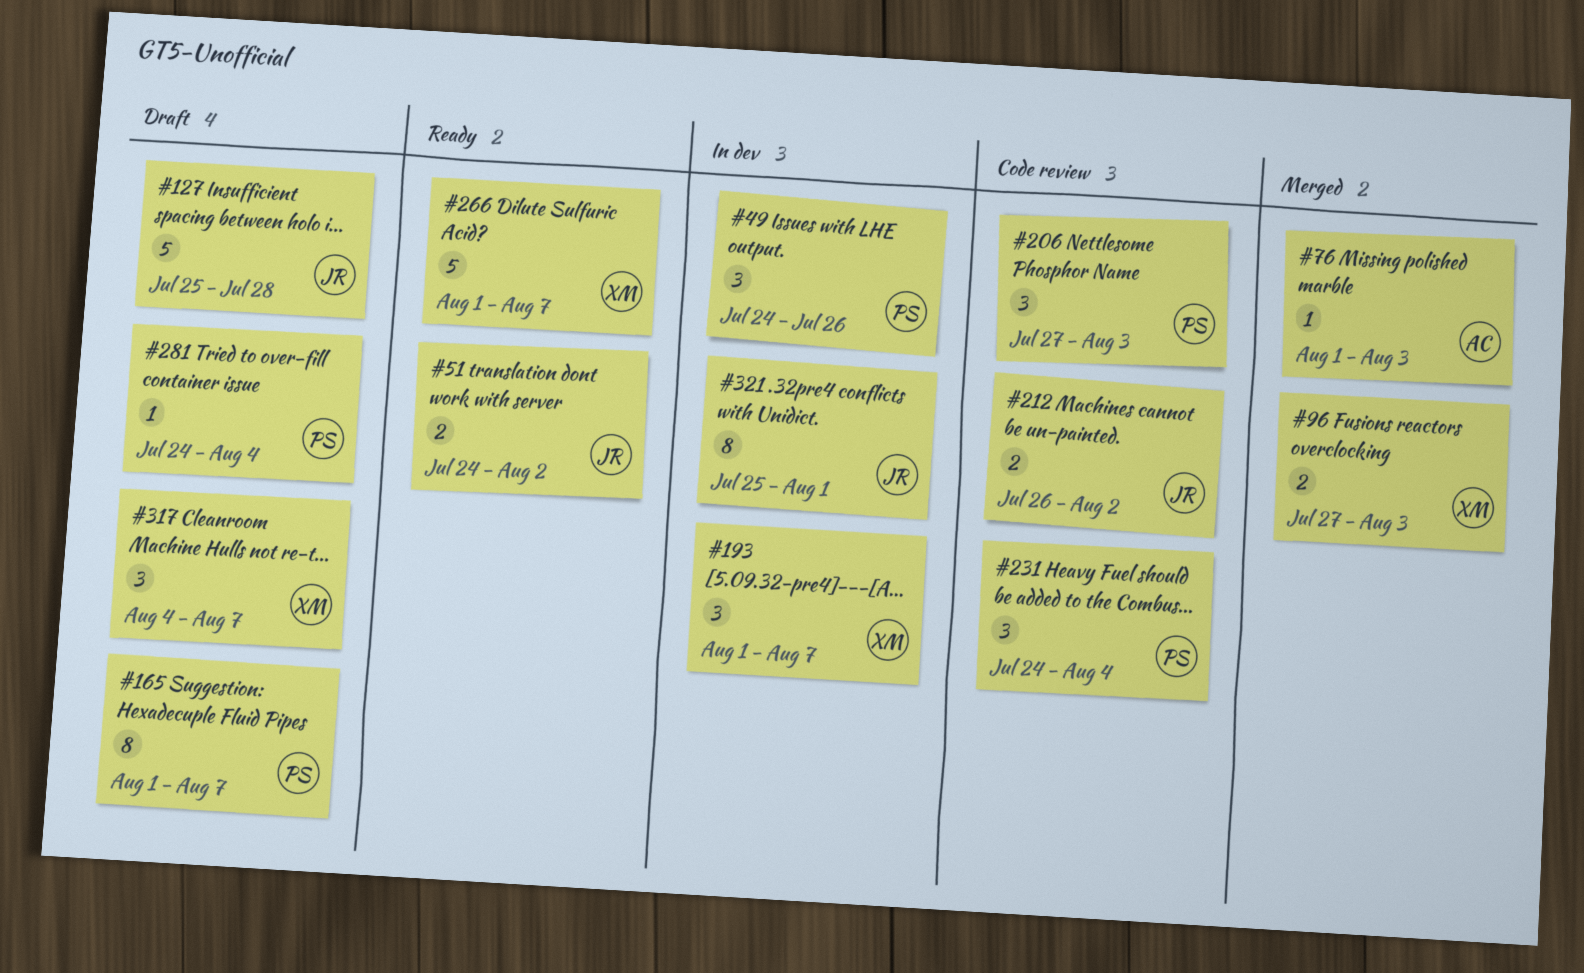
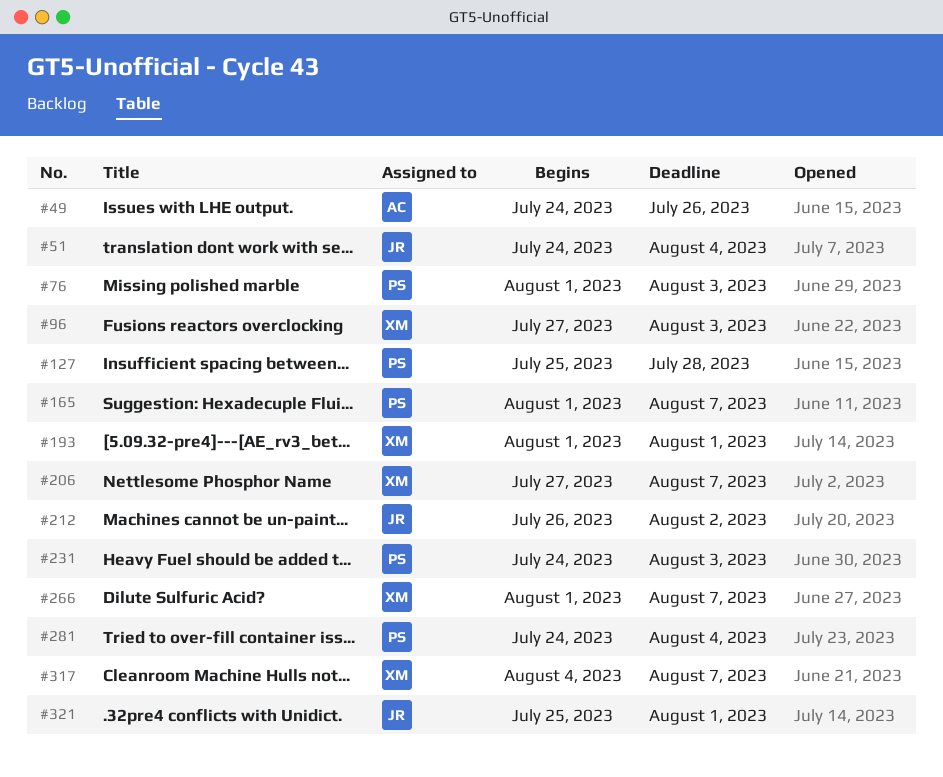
#49, owner: PS -> AC
#51, due: Aug 2 -> Aug 4
#76, owner: AC -> PS
#127, owner: JR -> PS
#193, due: Aug 7 -> Aug 1
#206, owner: PS -> XM
#206, due: Aug 3 -> Aug 7
#231, due: Aug 4 -> Aug 3

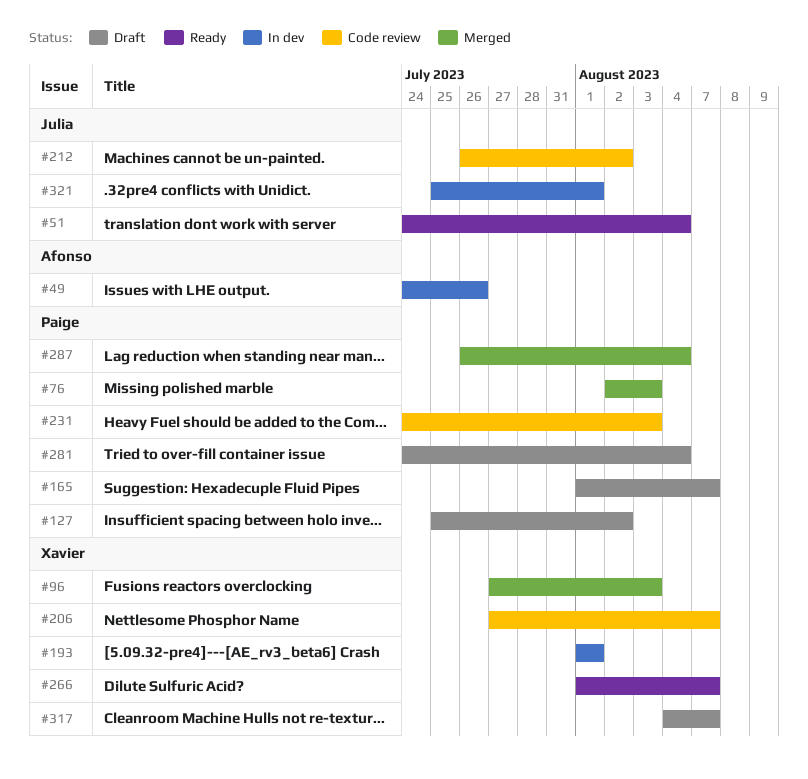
#76, start: Aug 1 -> Aug 2
#127, due: Jul 28 -> Aug 2
#287: none -> present

